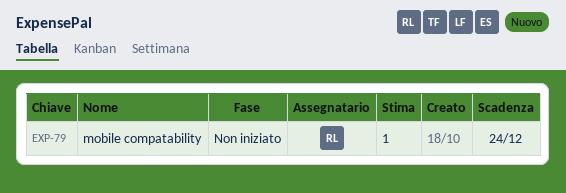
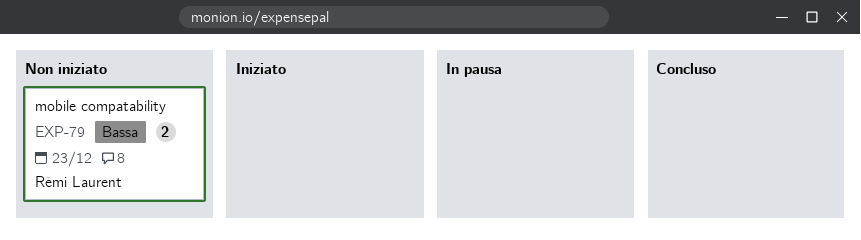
EXP-79, estimate: 1 -> 2
EXP-79, due: Dec 24 -> Dec 23

